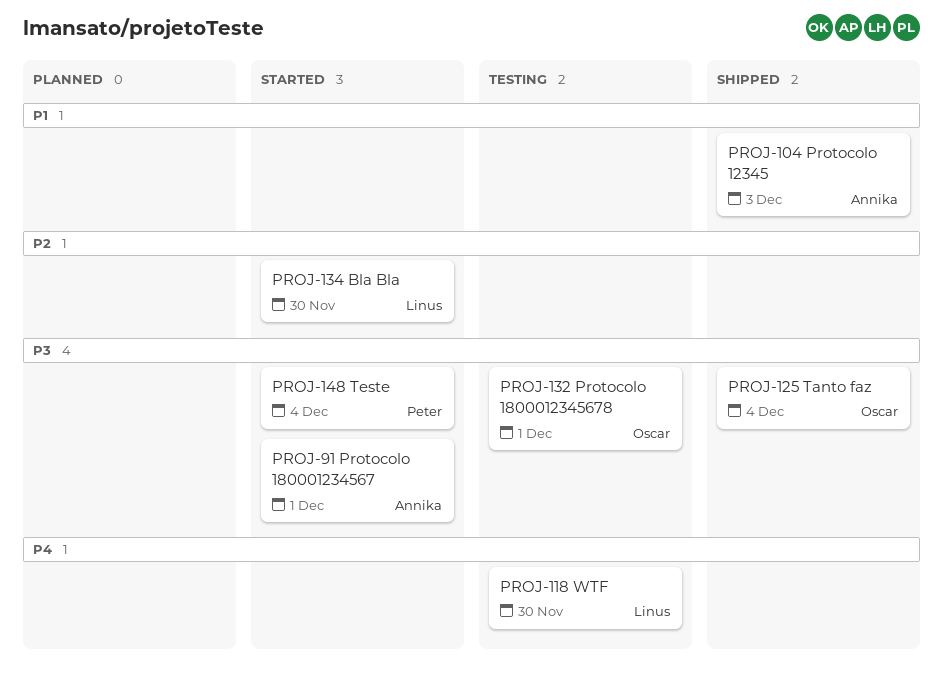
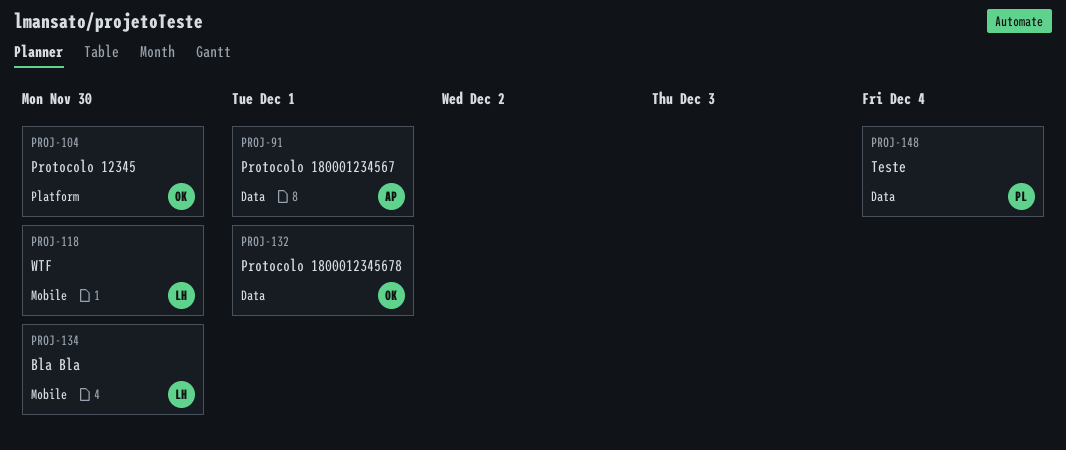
PROJ-104, owner: Annika -> Oscar
PROJ-104, due: Dec 3 -> Nov 30
PROJ-125: present -> none

